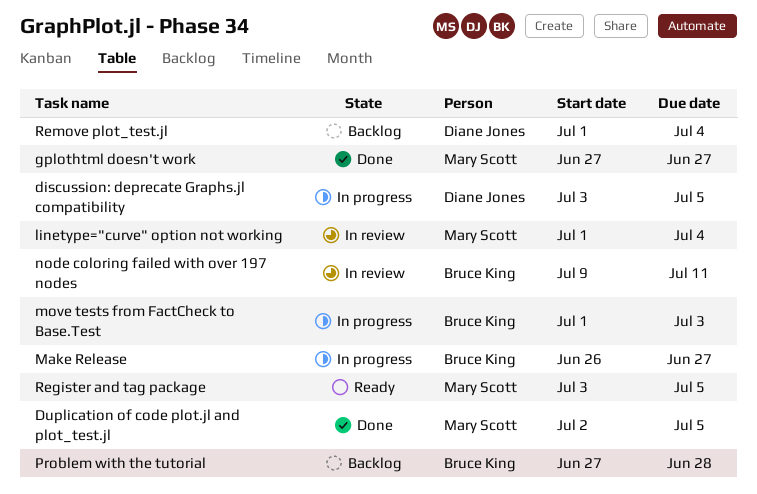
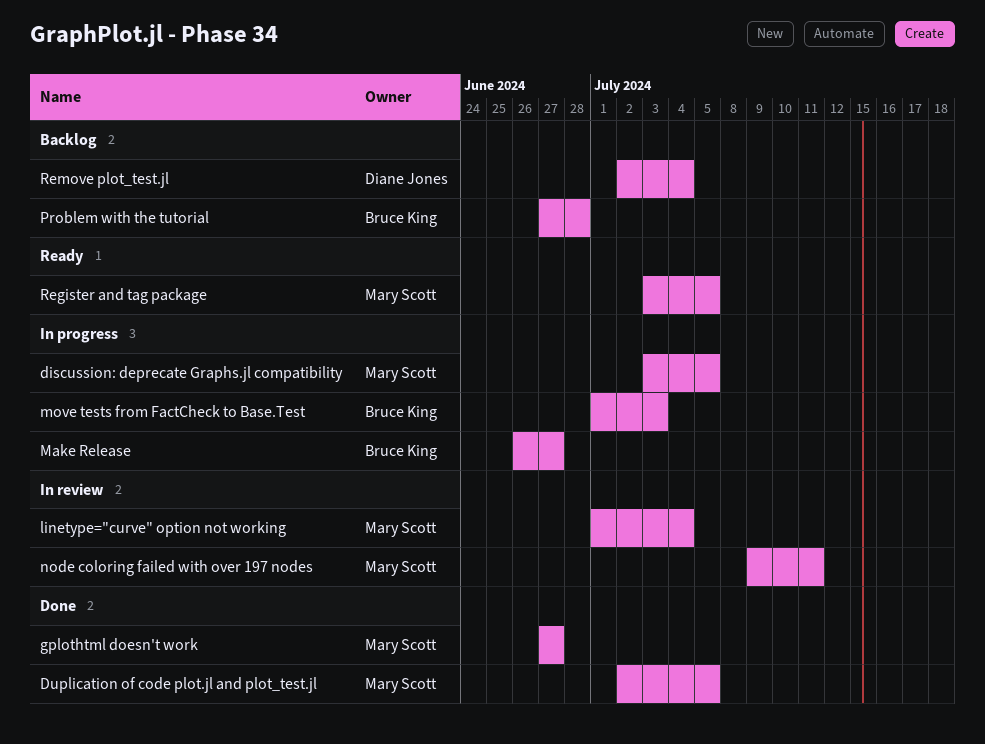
discussion: deprecate Graphs.jl compatibility, owner: Diane Jones -> Mary Scott
node coloring failed with over 197 nodes, owner: Bruce King -> Mary Scott
Remove plot_test.jl, start: Jul 1 -> Jul 2

